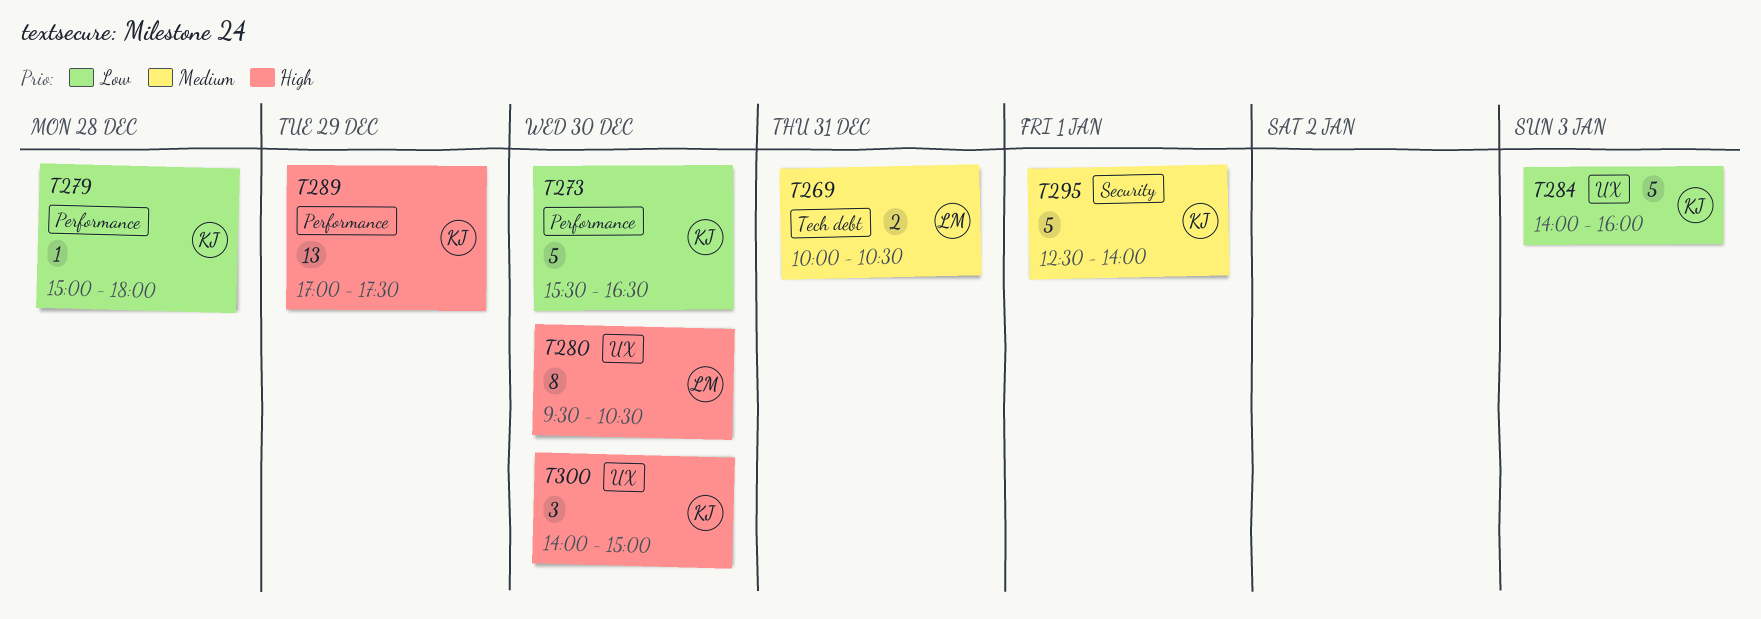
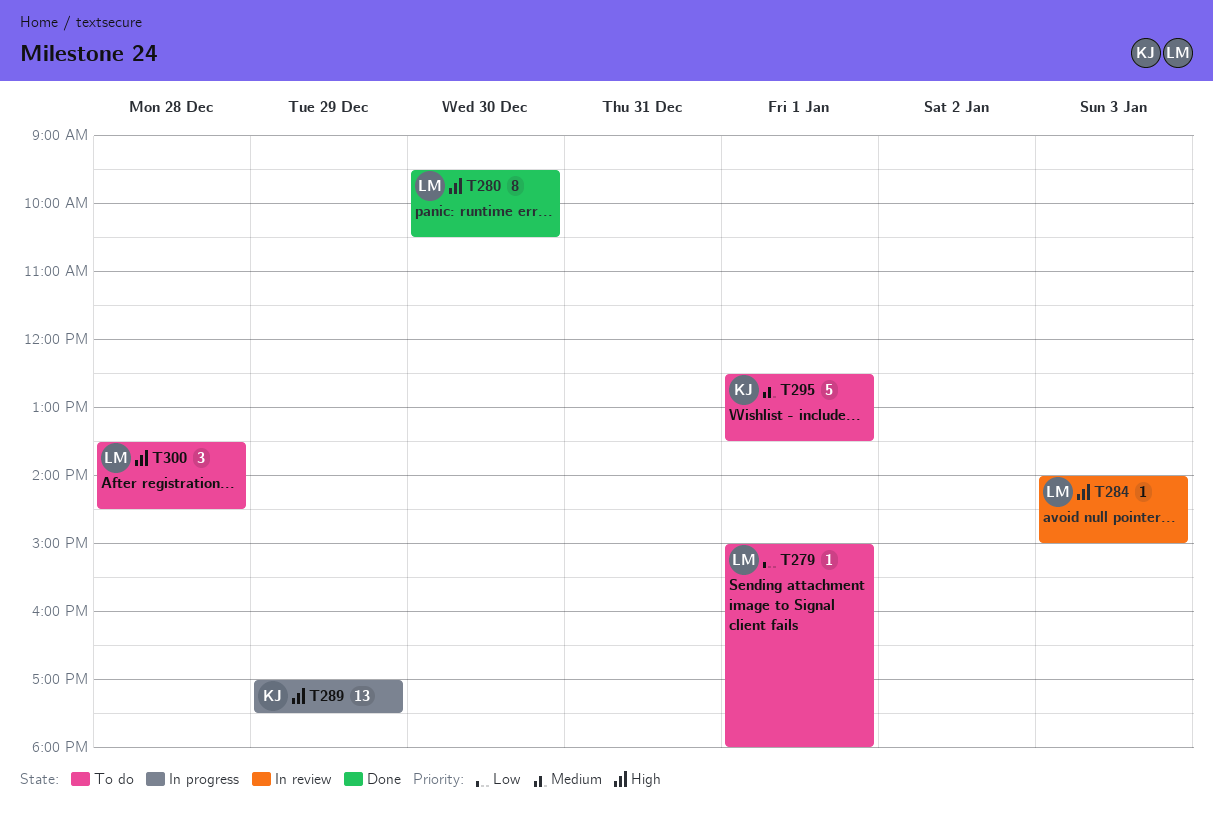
T269: present -> none
T273: present -> none
T279, owner: KJ -> LM
T279, day: Dec 28 -> Jan 1
T284, owner: KJ -> LM
T284, priority: Low -> High
T284, estimate: 5 -> 1
T284, ends: 16:00 -> 15:00
T295, ends: 14:00 -> 13:30
T300, owner: KJ -> LM
T300, day: Dec 30 -> Dec 28
T300, begins: 14:00 -> 13:30
T300, ends: 15:00 -> 14:30

